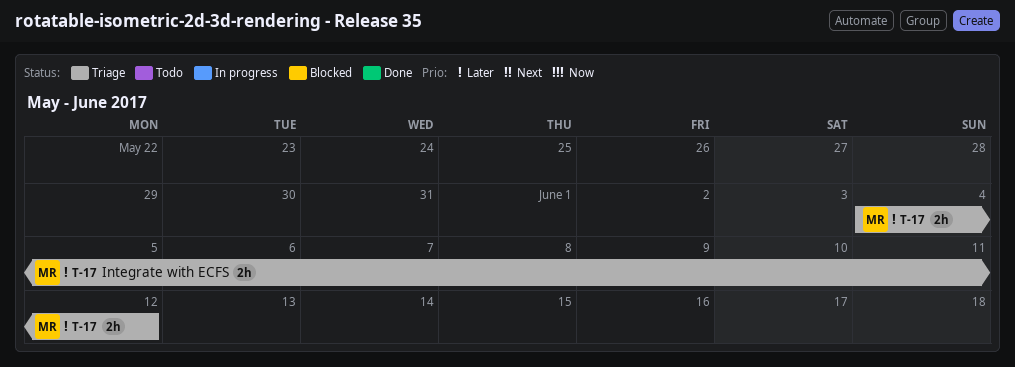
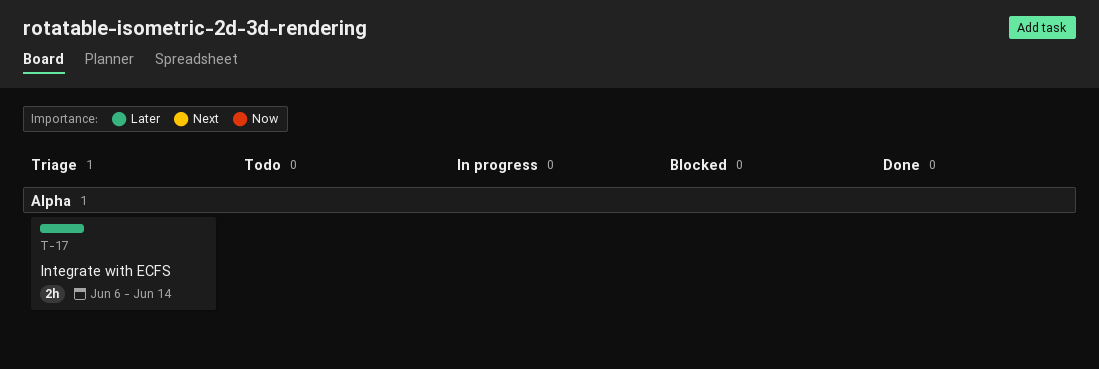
T-17, start: Jun 4 -> Jun 6
T-17, due: Jun 12 -> Jun 14

